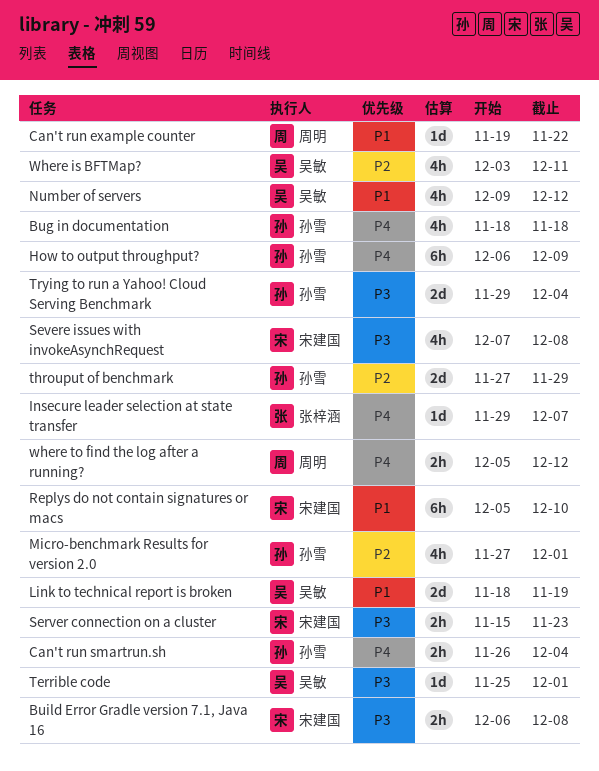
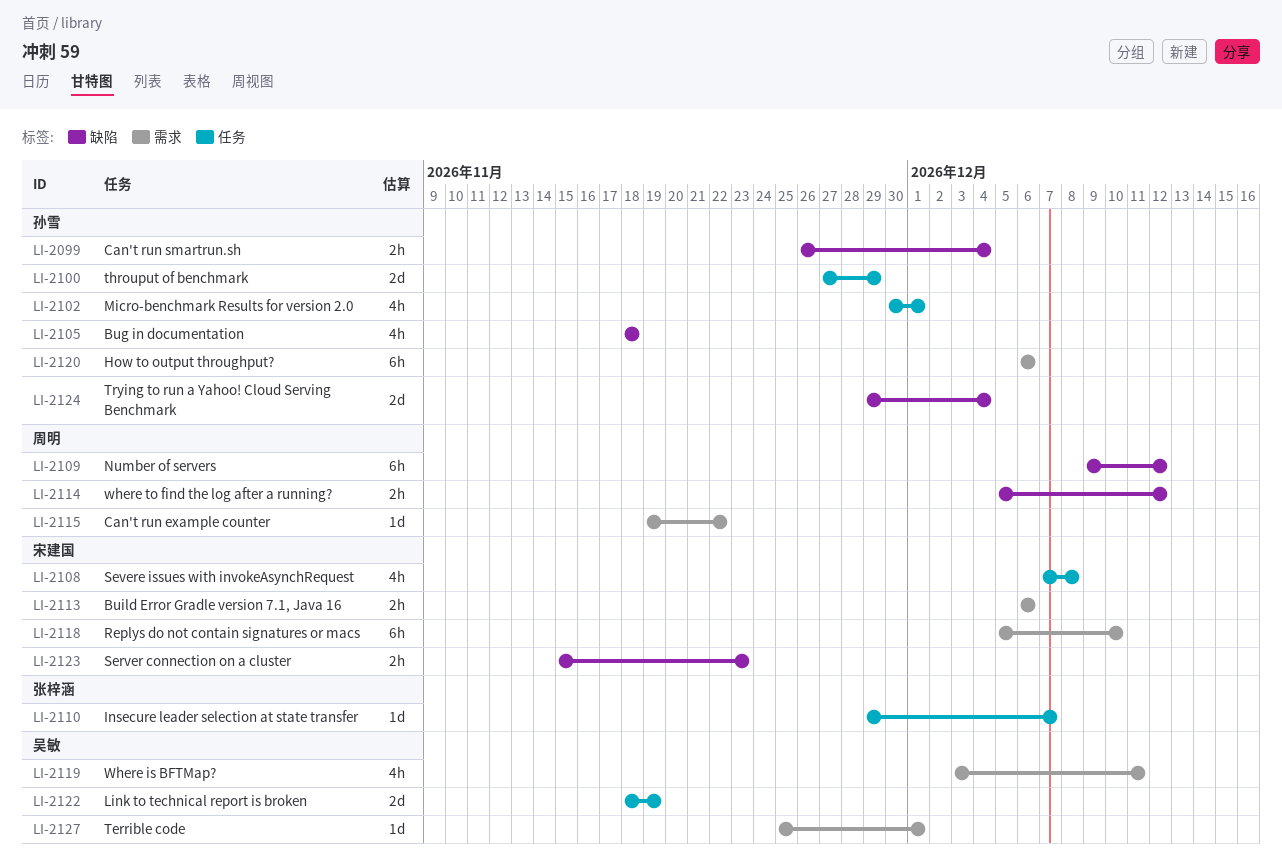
Build Error Gradle version 7.1, Java 16, due: Dec 8 -> Dec 6
How to output throughput?, due: Dec 9 -> Dec 6
Micro-benchmark Results for version 2.0, start: Nov 27 -> Nov 30
Number of servers, owner: 吴敏 -> 周明
Number of servers, estimate: 4h -> 6h

